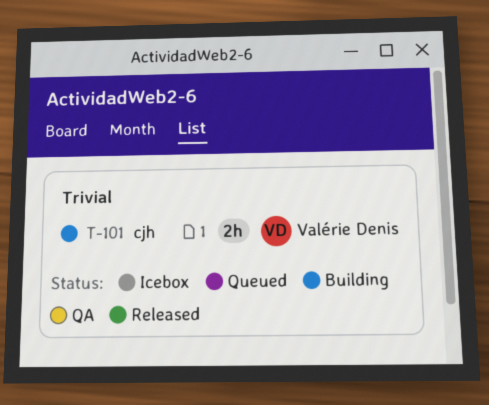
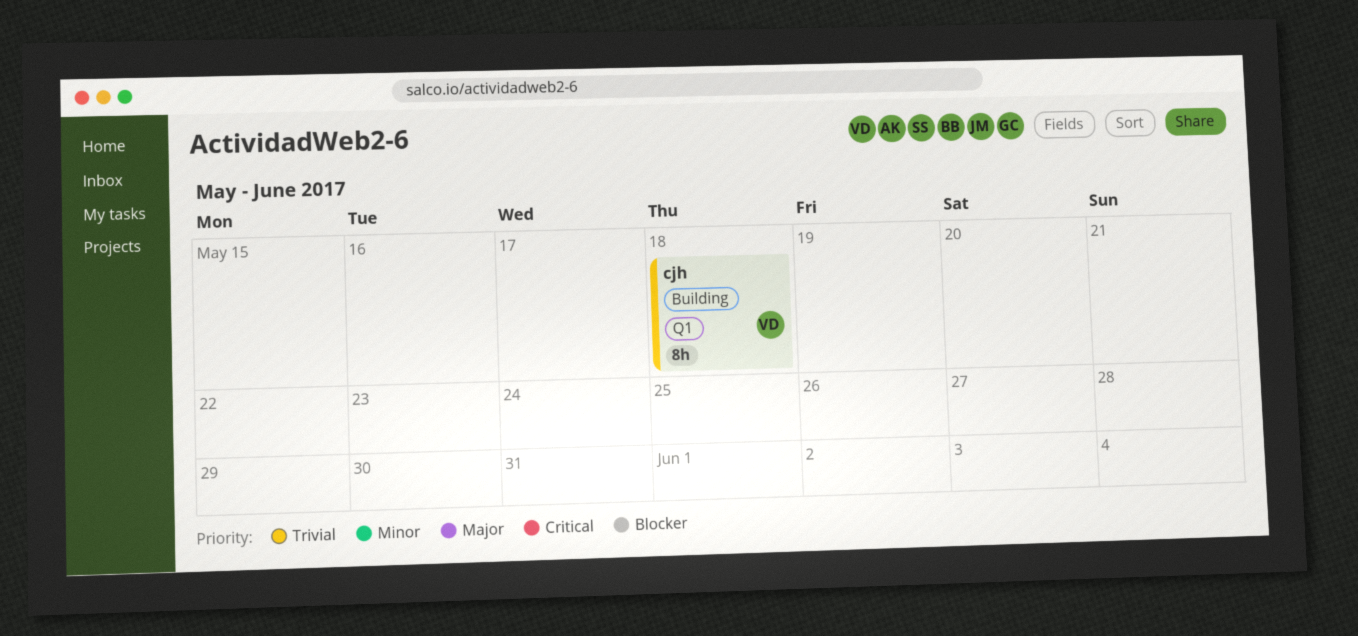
cjh, estimate: 2h -> 8h

